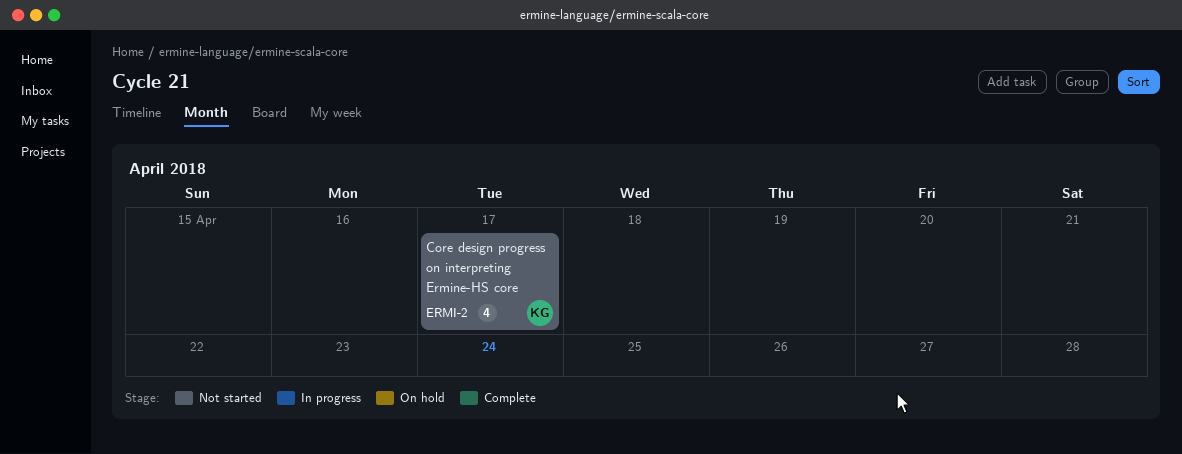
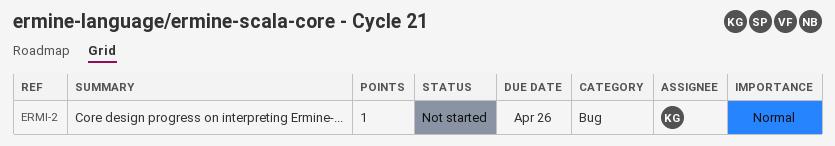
ERMI-2, estimate: 4 -> 1
ERMI-2, due: Apr 17 -> Apr 26

